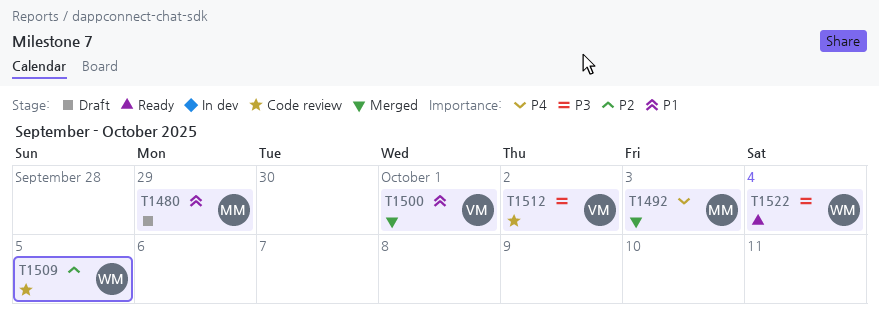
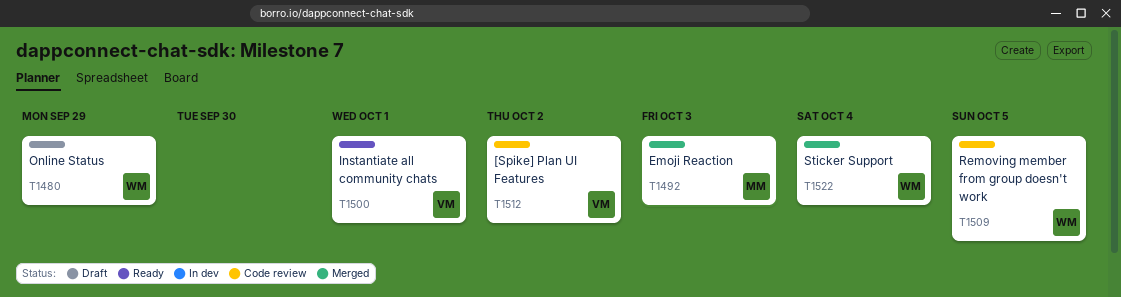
T1480, owner: MM -> WM
T1500, status: Merged -> Ready
T1522, status: Ready -> Merged

